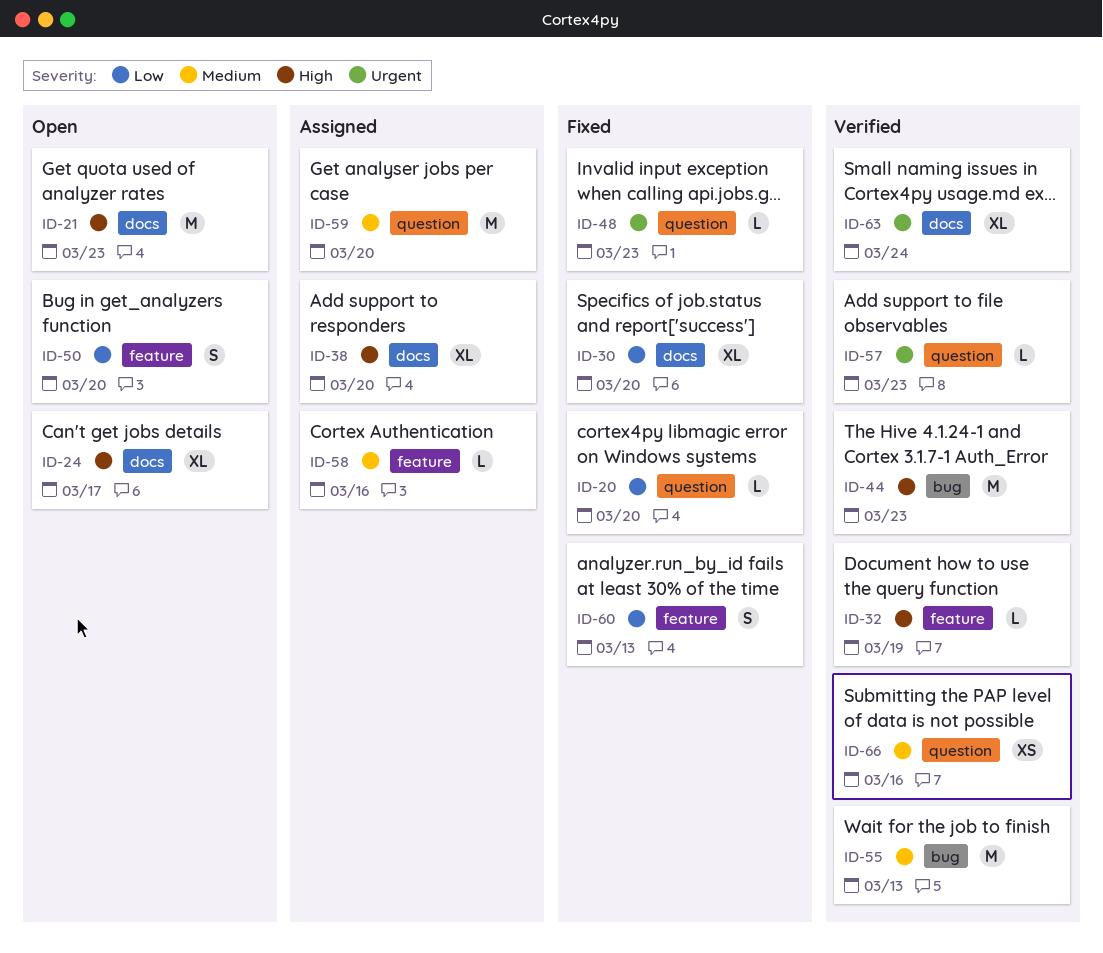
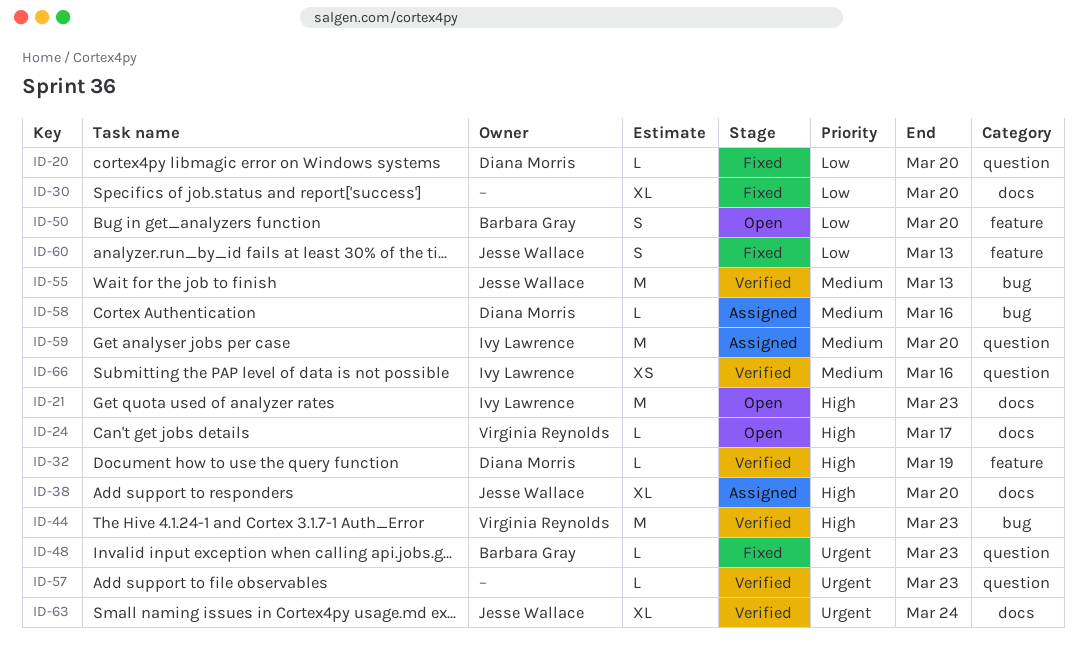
ID-24, estimate: XL -> L
ID-58, label: feature -> bug

